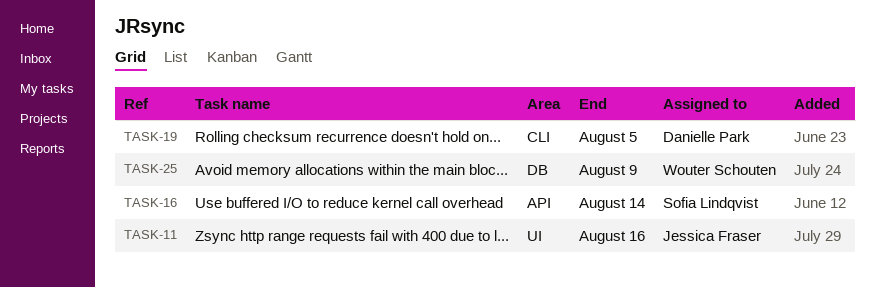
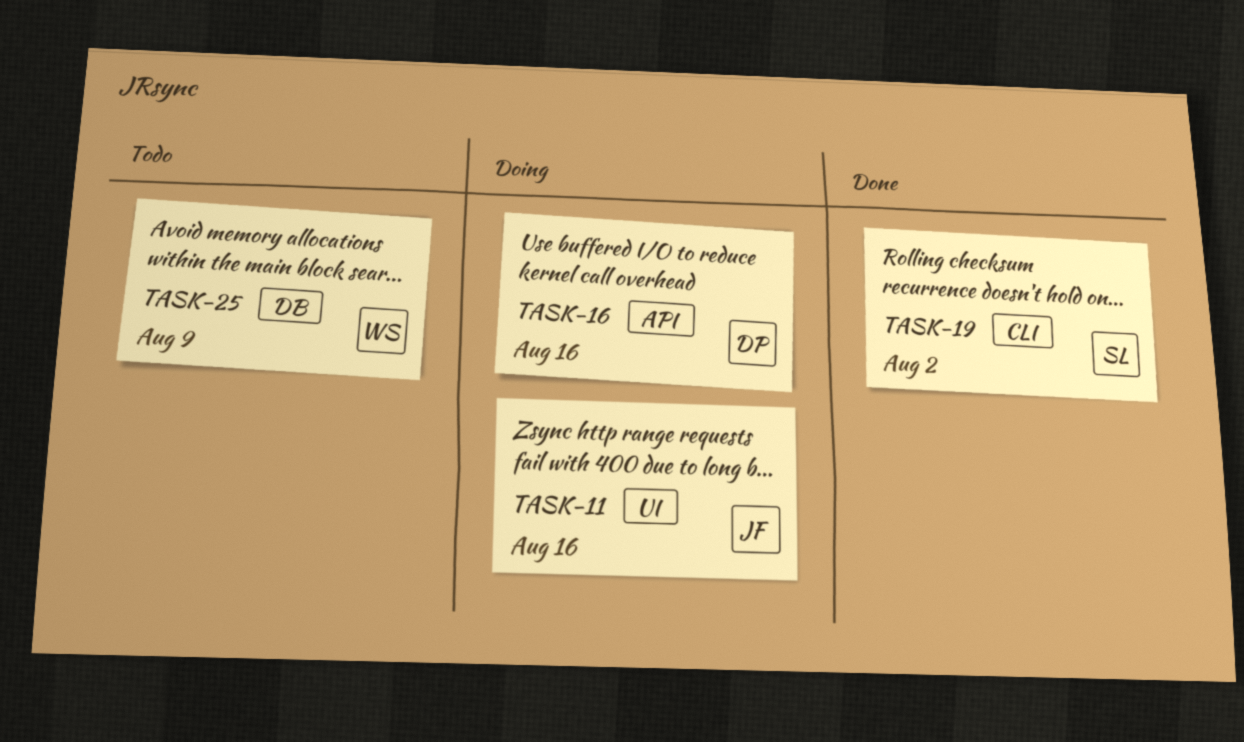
TASK-16, owner: Sofia Lindqvist -> Danielle Park
TASK-16, due: Aug 14 -> Aug 16
TASK-19, owner: Danielle Park -> Sofia Lindqvist
TASK-19, due: Aug 5 -> Aug 2

